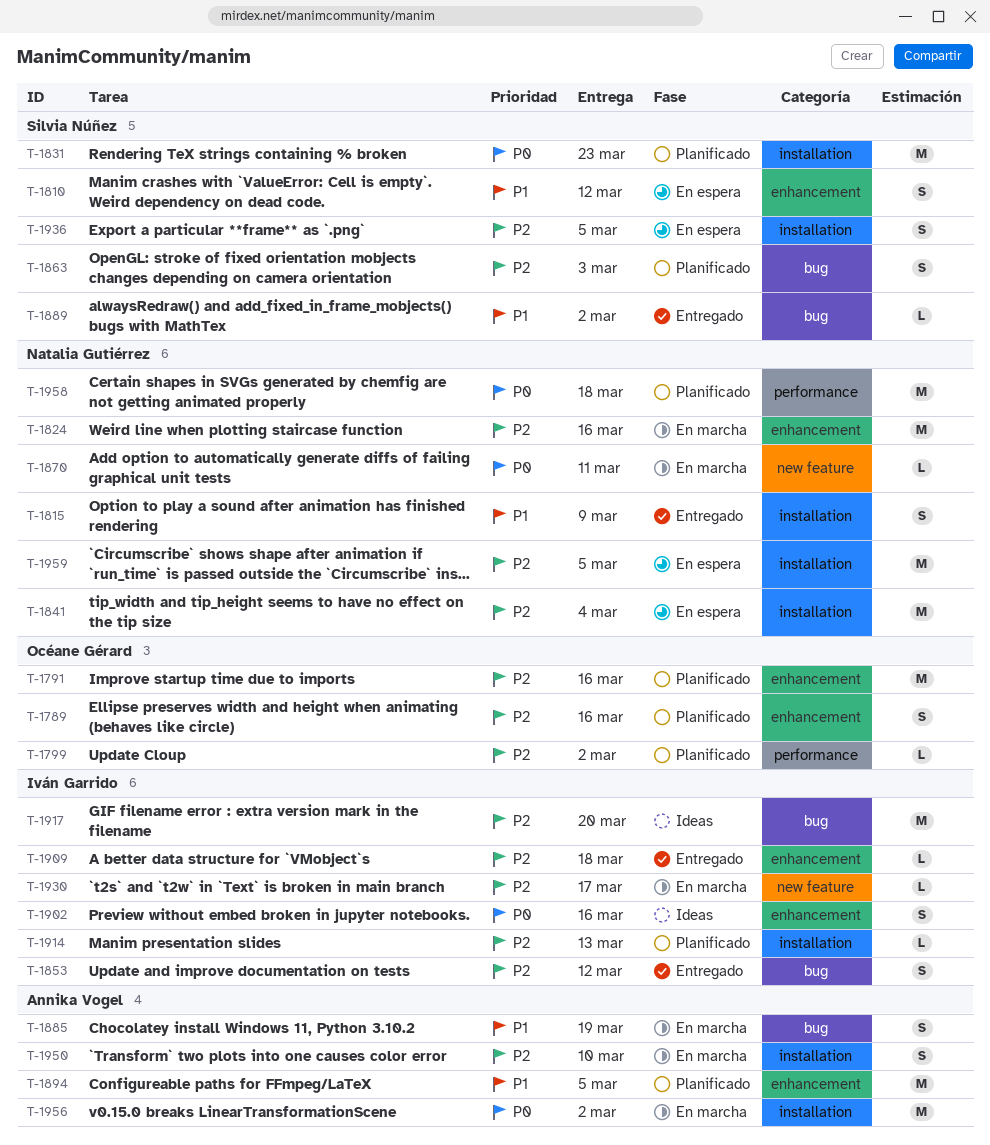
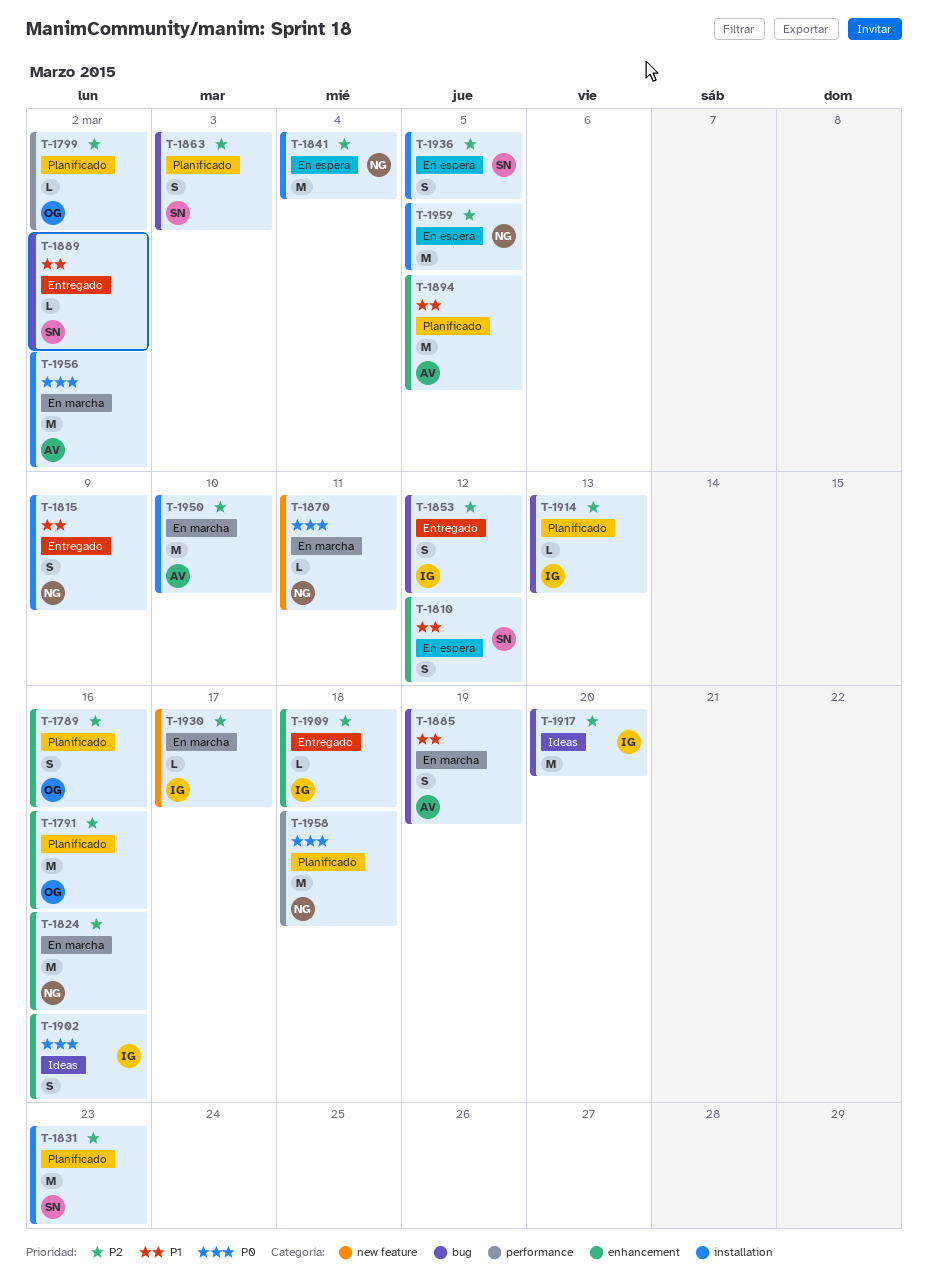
T-1831, priority: P0 -> P2
T-1914, label: installation -> bug
T-1950, estimate: S -> M

